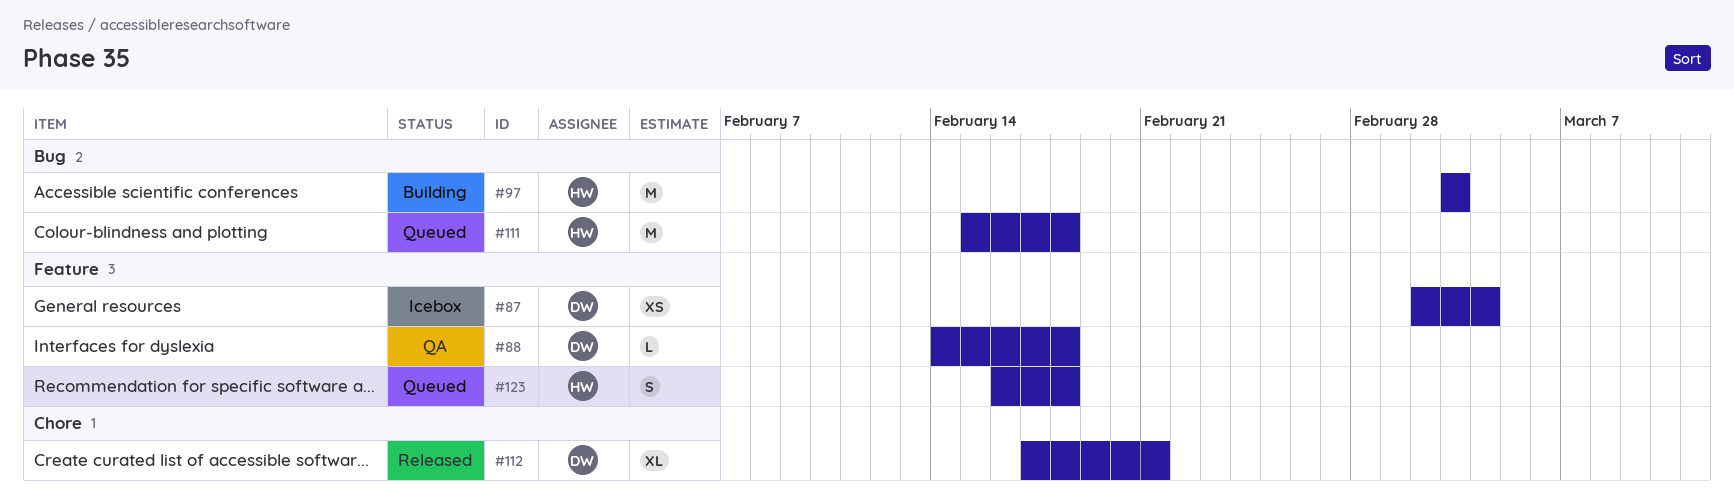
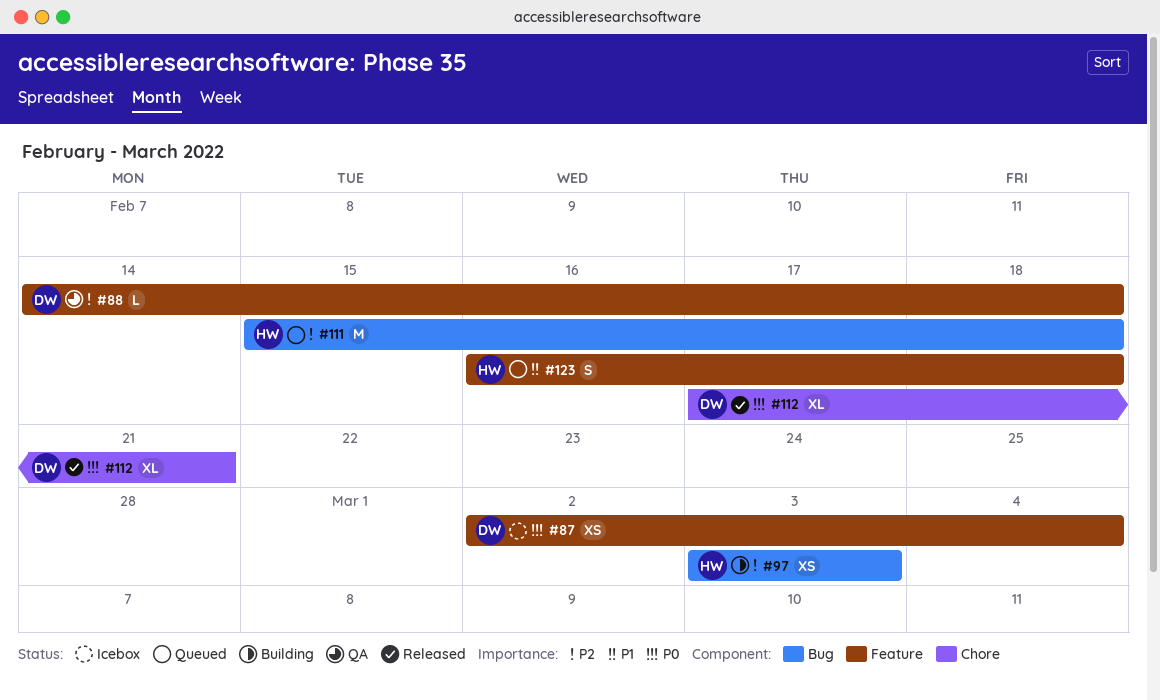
#97, estimate: M -> XS

